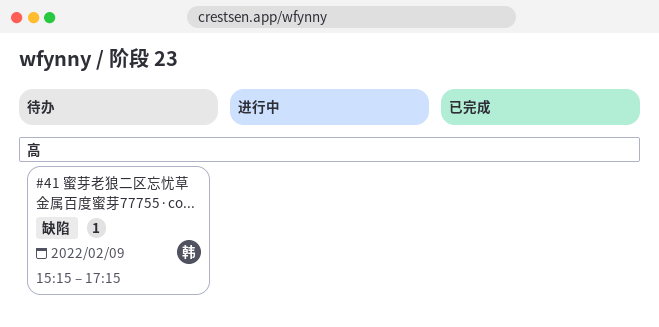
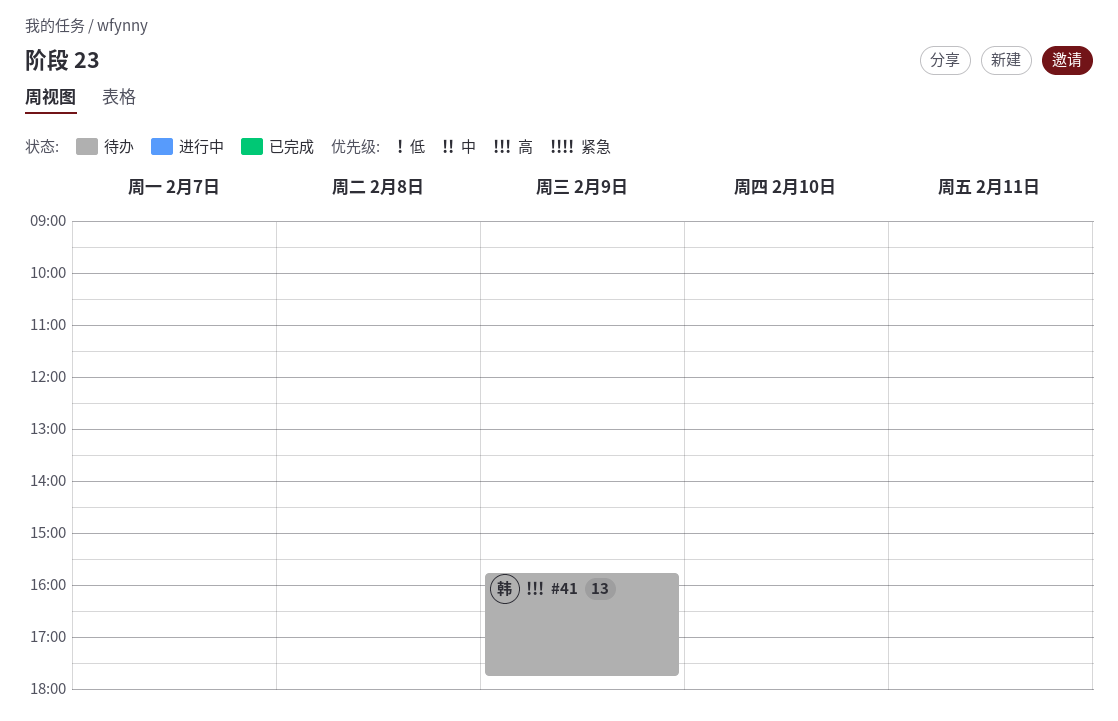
#41, estimate: 1 -> 13
#41, begins: 15:15 -> 15:45
#41, ends: 17:15 -> 17:45

